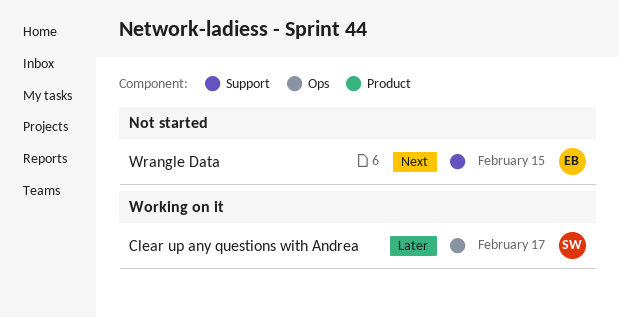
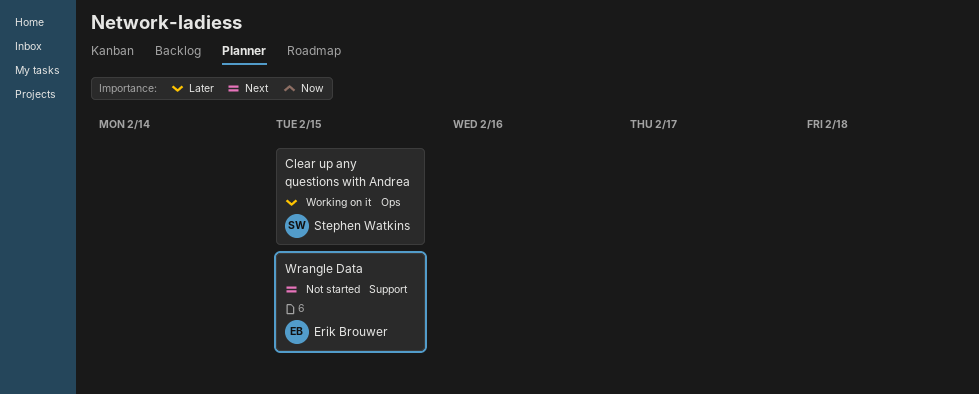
Clear up any questions with Andrea, due: Feb 17 -> Feb 15

